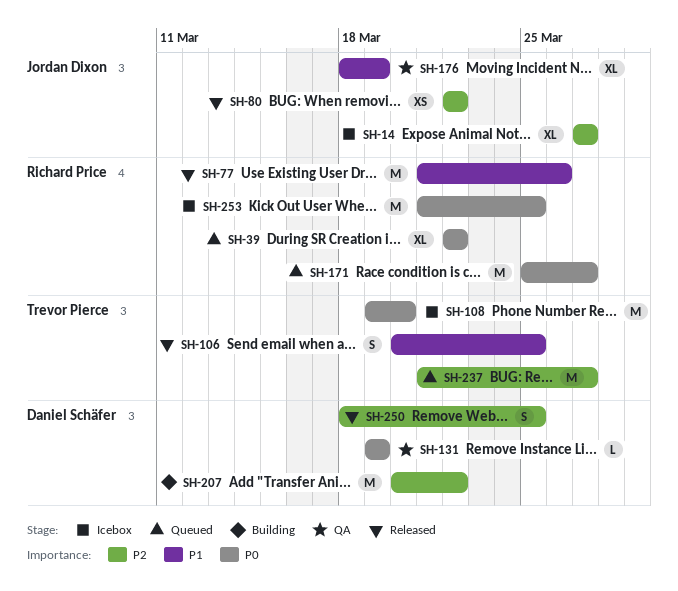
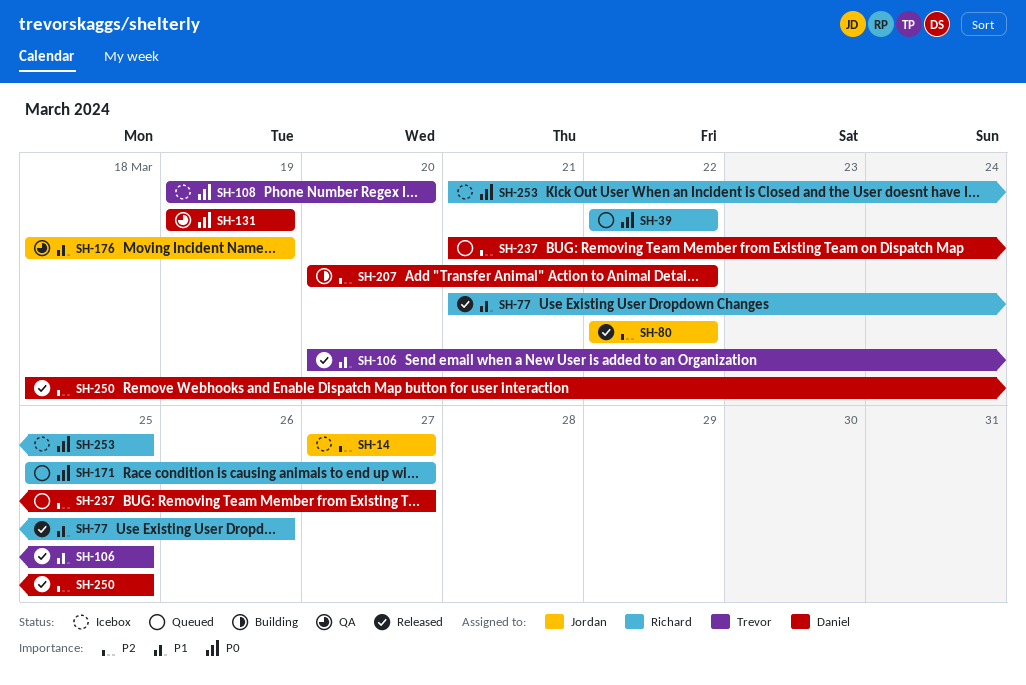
SH-237, owner: Trevor Pierce -> Daniel Schäfer

